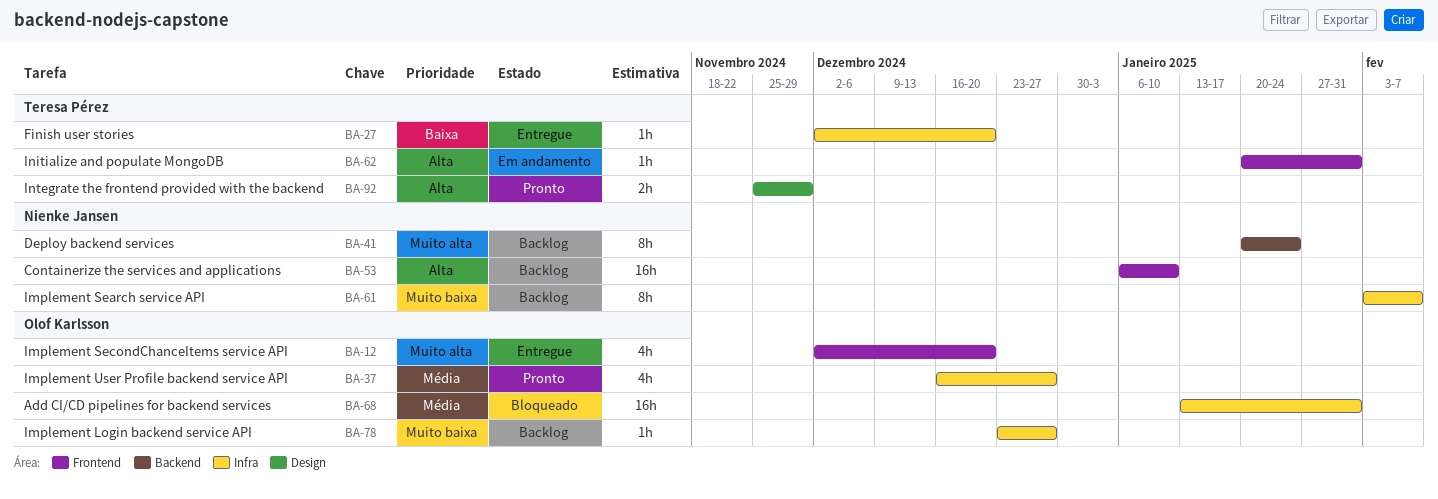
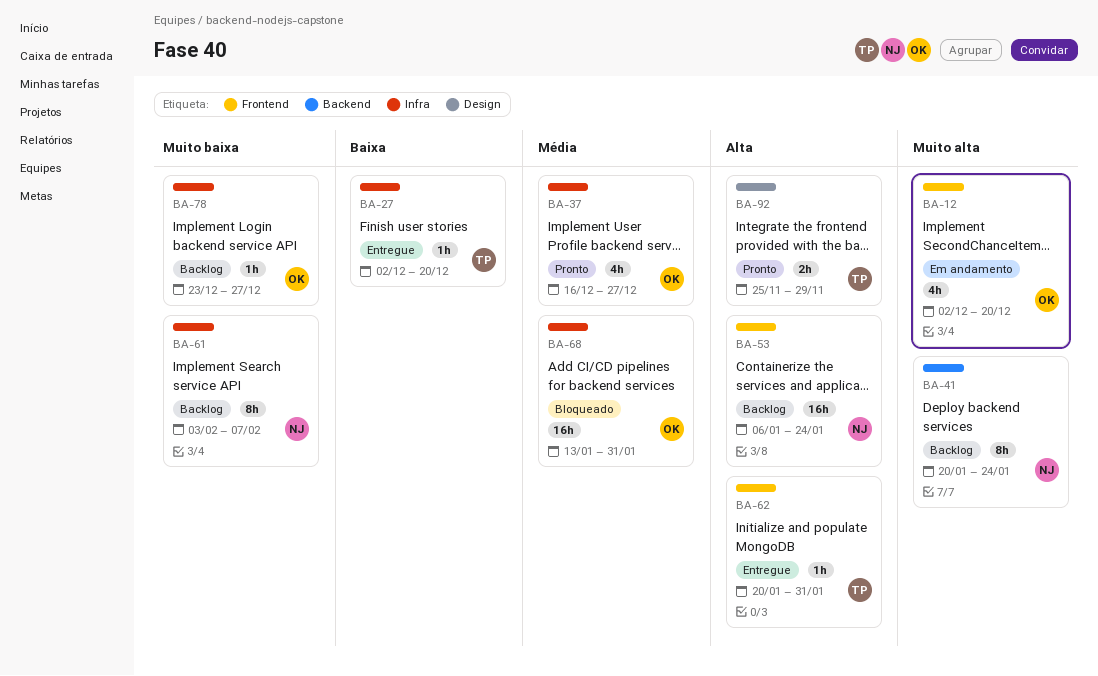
BA-12, status: Entregue -> Em andamento
BA-53, due: Jan 10 -> Jan 24
BA-62, status: Em andamento -> Entregue

